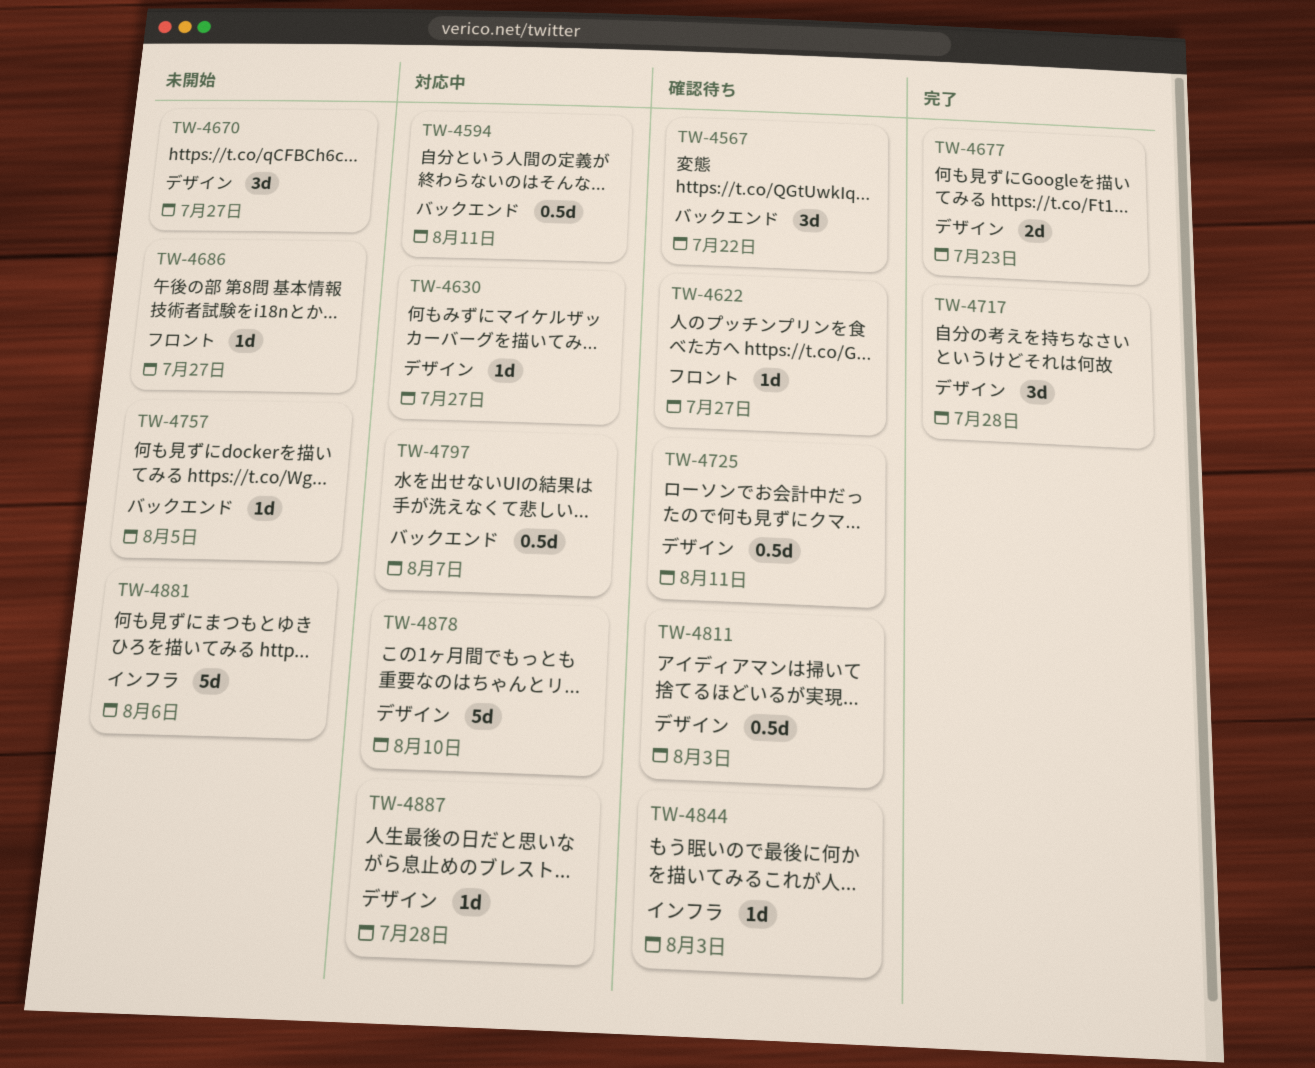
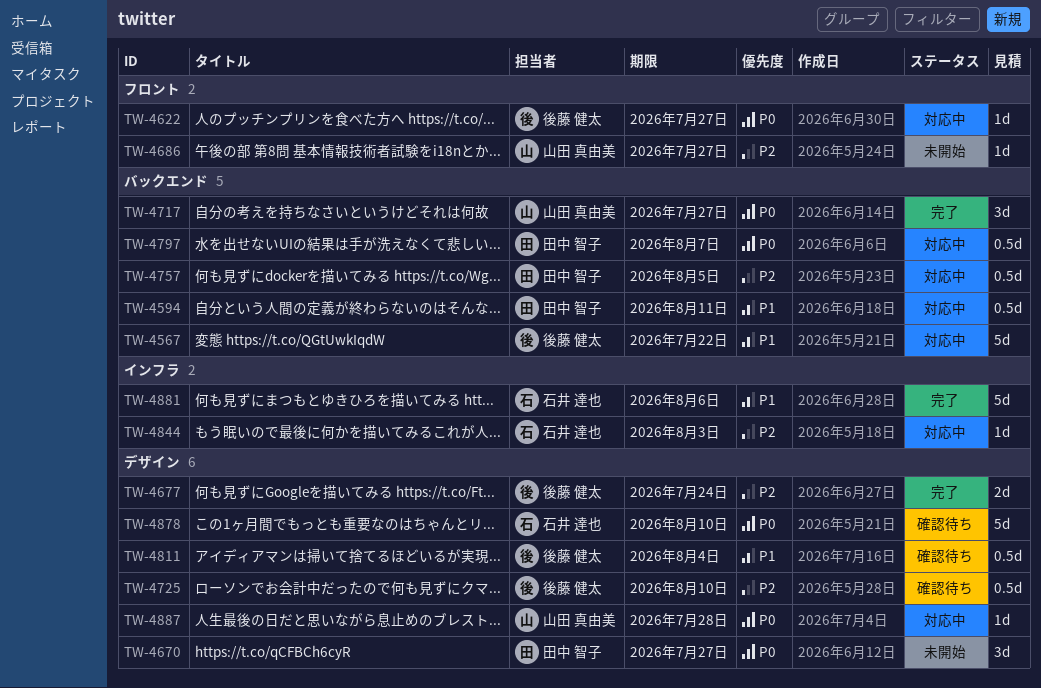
TW-4567, status: 確認待ち -> 対応中
TW-4567, estimate: 3d -> 5d
TW-4622, status: 確認待ち -> 対応中
TW-4630: present -> none
TW-4677, due: Jul 23 -> Jul 24
TW-4717, label: デザイン -> バックエンド
TW-4717, due: Jul 28 -> Jul 27
TW-4725, due: Aug 11 -> Aug 10
TW-4757, status: 未開始 -> 対応中
TW-4757, estimate: 1d -> 0.5d
TW-4811, due: Aug 3 -> Aug 4
TW-4844, status: 確認待ち -> 対応中
TW-4878, status: 対応中 -> 確認待ち
TW-4881, status: 未開始 -> 完了

